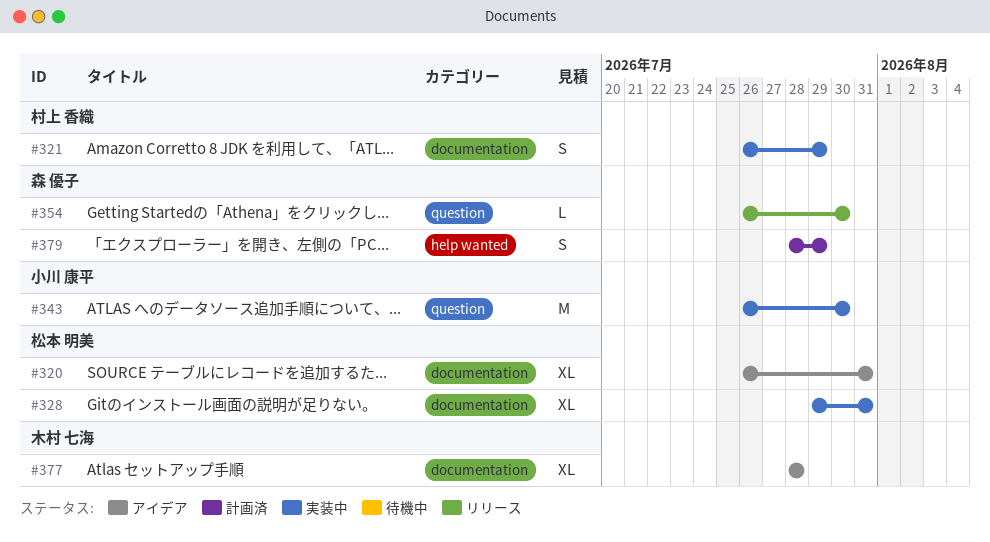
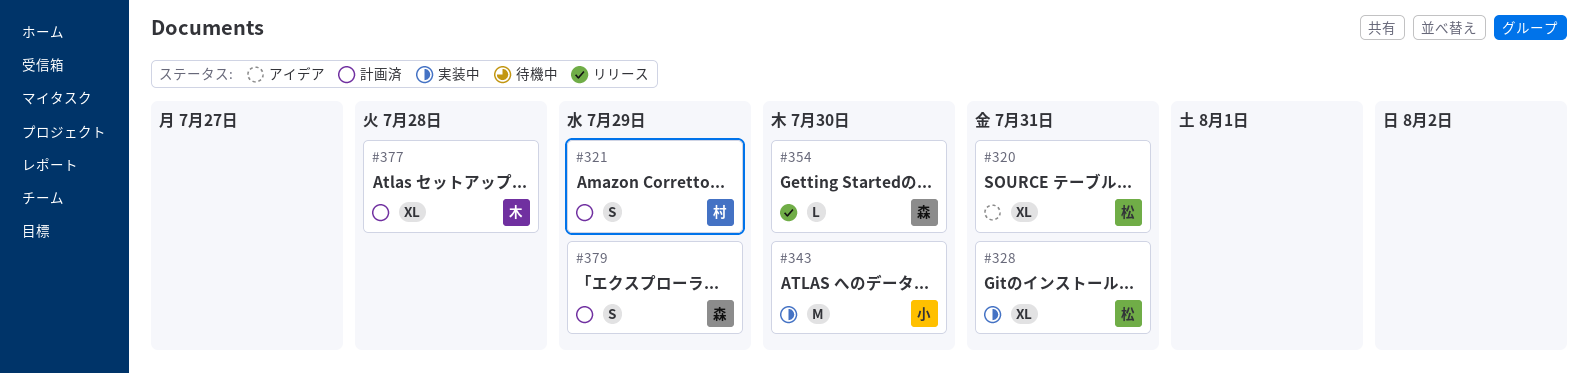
#321, status: 実装中 -> 計画済
#377, status: アイデア -> 計画済

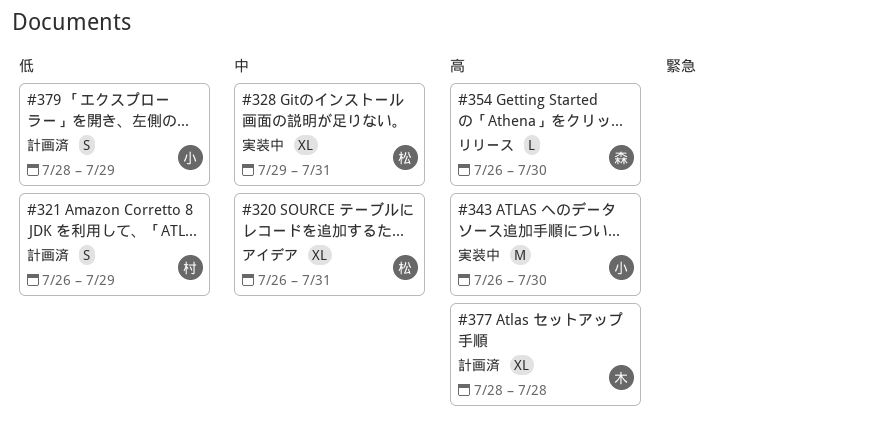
#379, owner: 森 -> 小

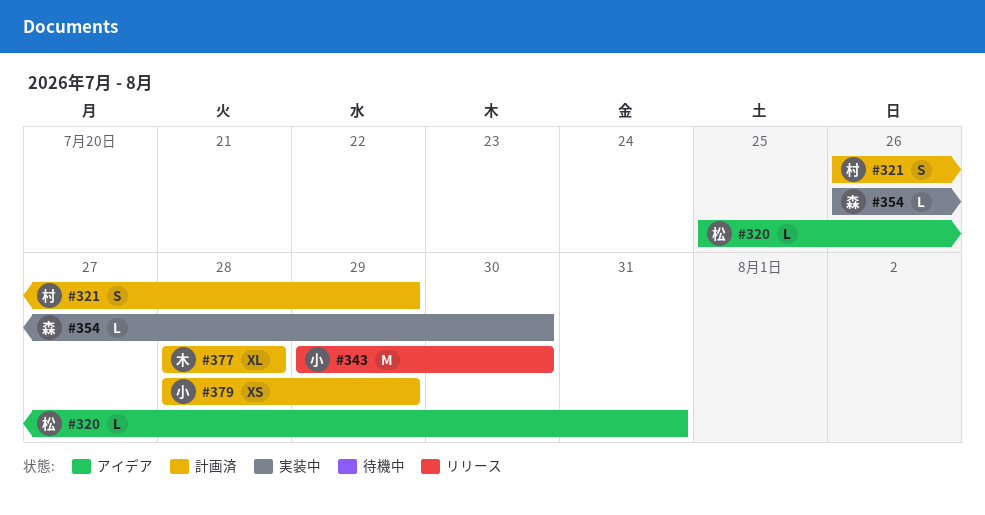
#320, estimate: XL -> L
#320, start: Jul 26 -> Jul 25
#328: present -> none
#343, status: 実装中 -> リリース
#343, start: Jul 26 -> Jul 29
#354, status: リリース -> 実装中
#379, estimate: S -> XS

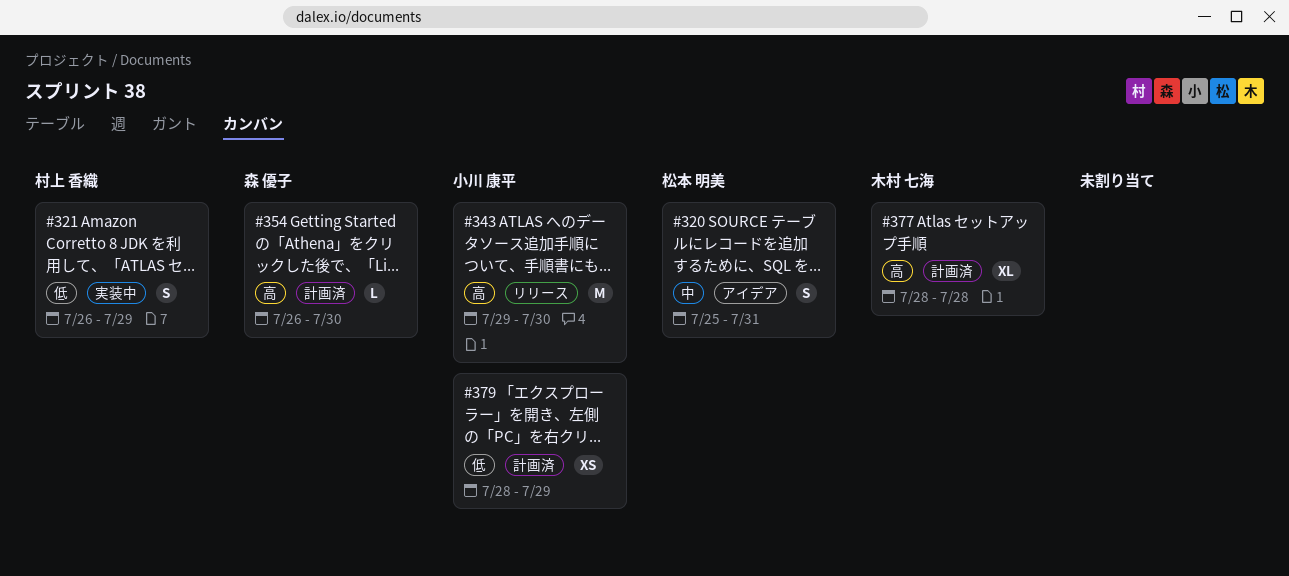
#320, estimate: L -> S
#321, status: 計画済 -> 実装中
#354, status: 実装中 -> 計画済

